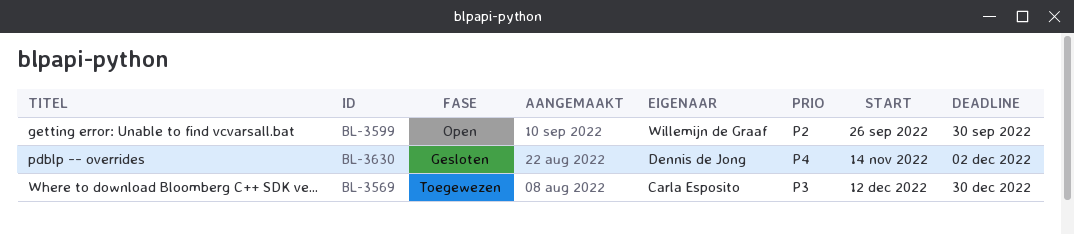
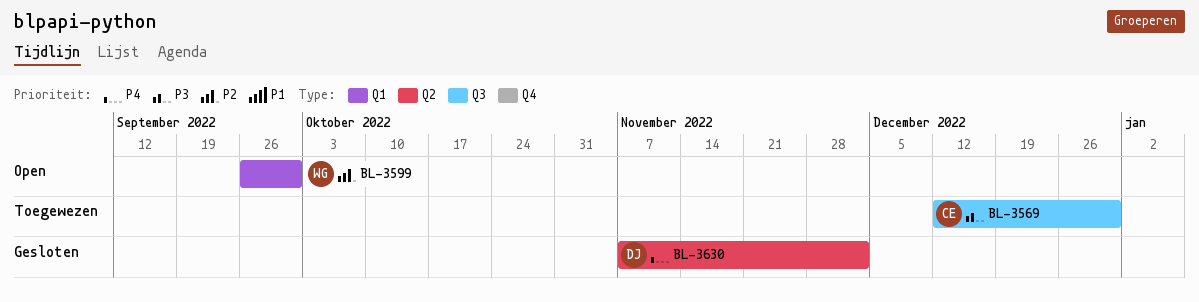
BL-3630, start: Nov 14 -> Nov 7

